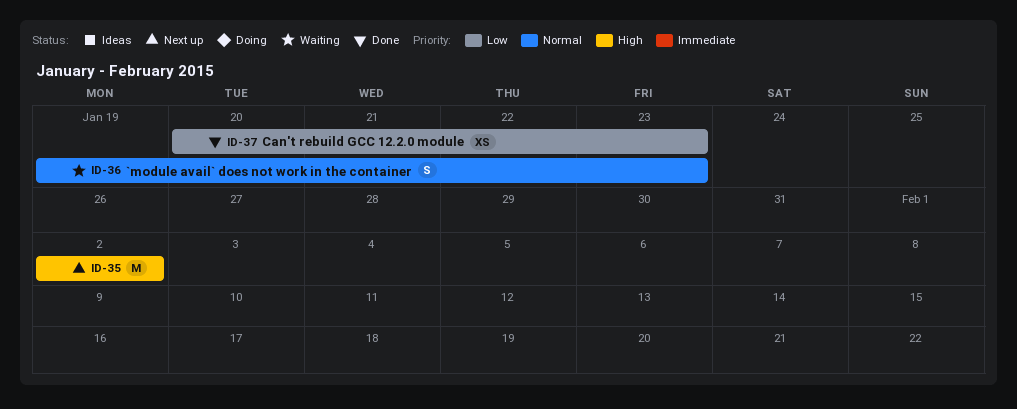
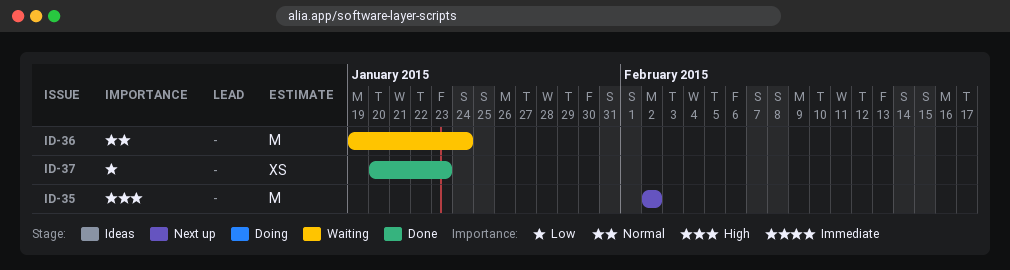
ID-36, estimate: S -> M
ID-36, due: Jan 23 -> Jan 24

